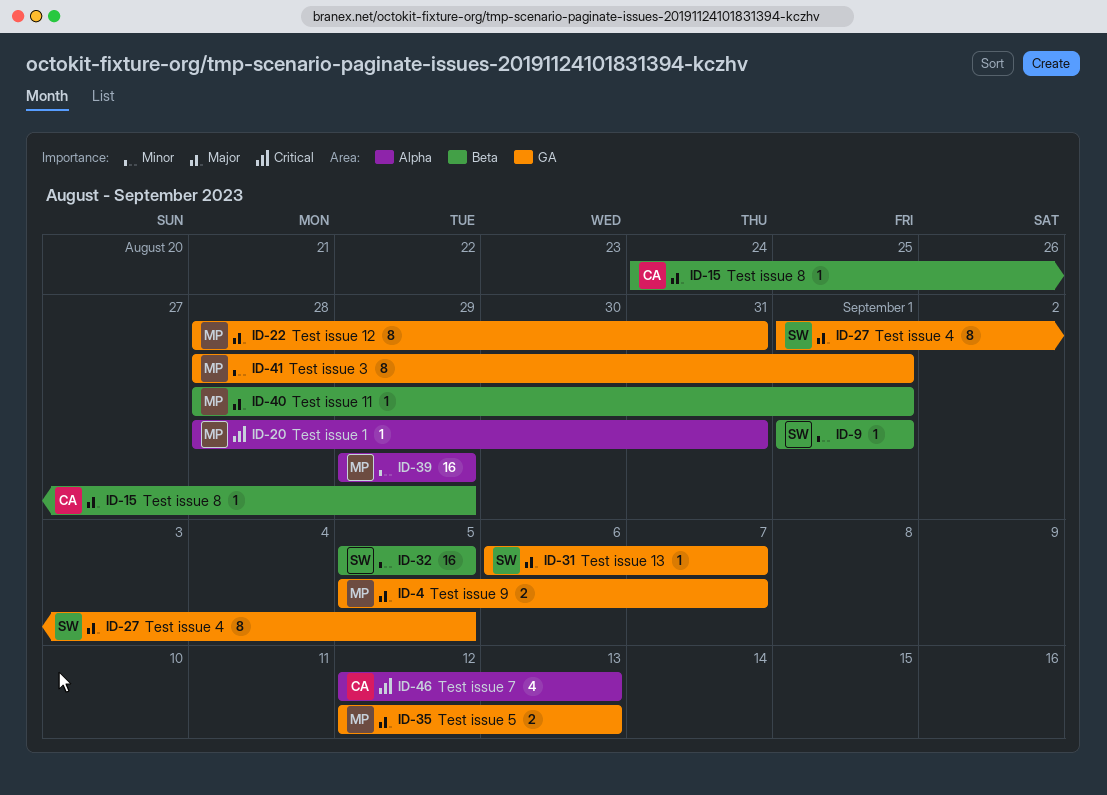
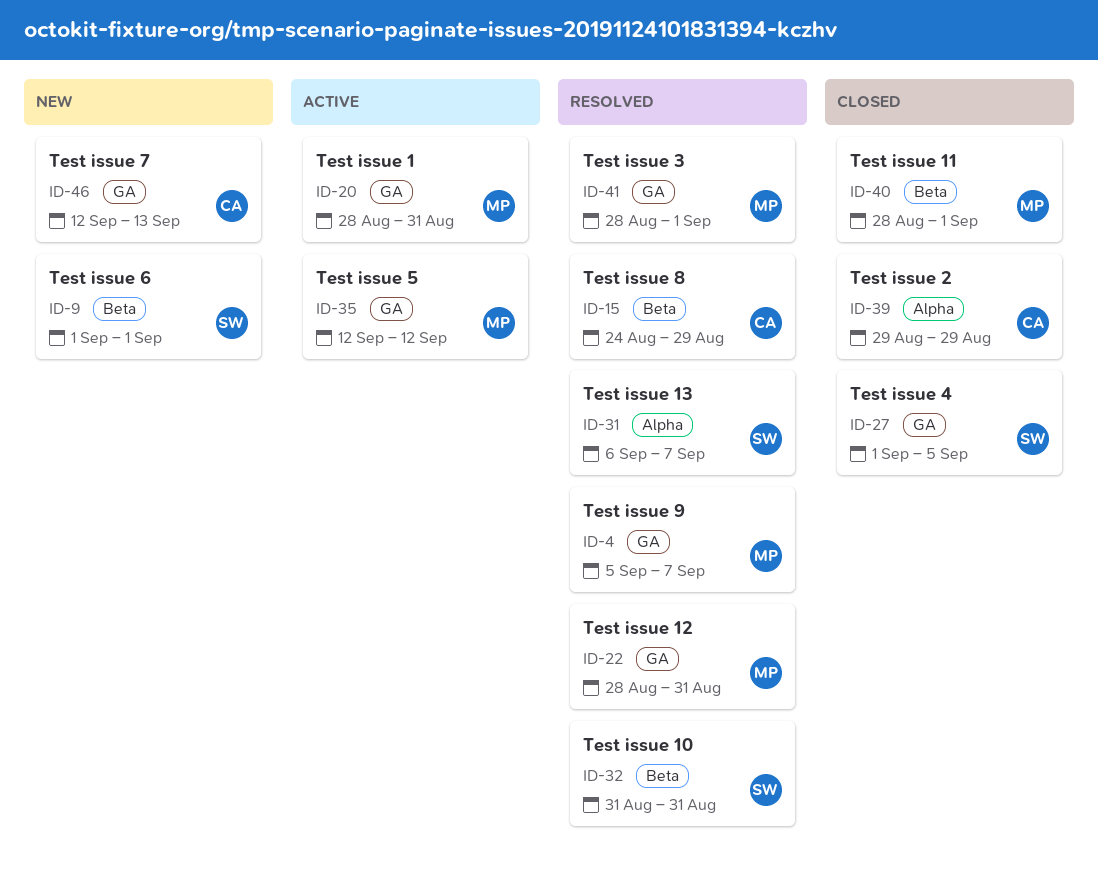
ID-20, label: Alpha -> GA
ID-31, label: GA -> Alpha
ID-32, start: Sep 5 -> Aug 31
ID-32, due: Sep 5 -> Aug 31
ID-35, due: Sep 13 -> Sep 12
ID-39, owner: MP -> CA
ID-46, label: Alpha -> GA

